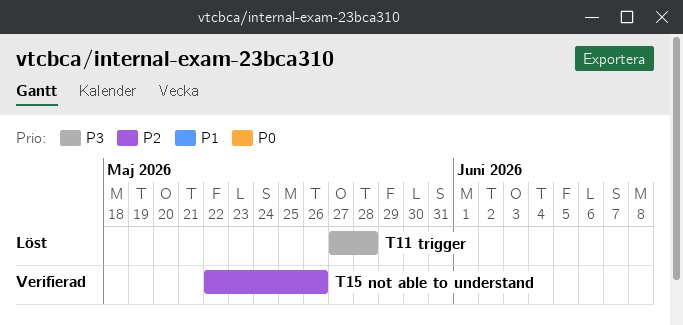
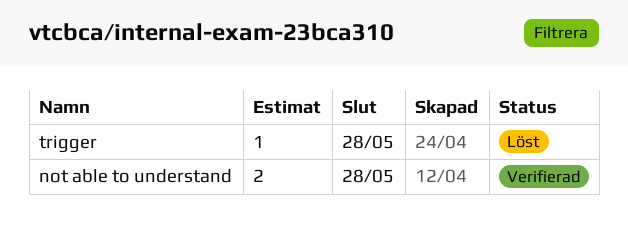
not able to understand, due: May 26 -> May 28

